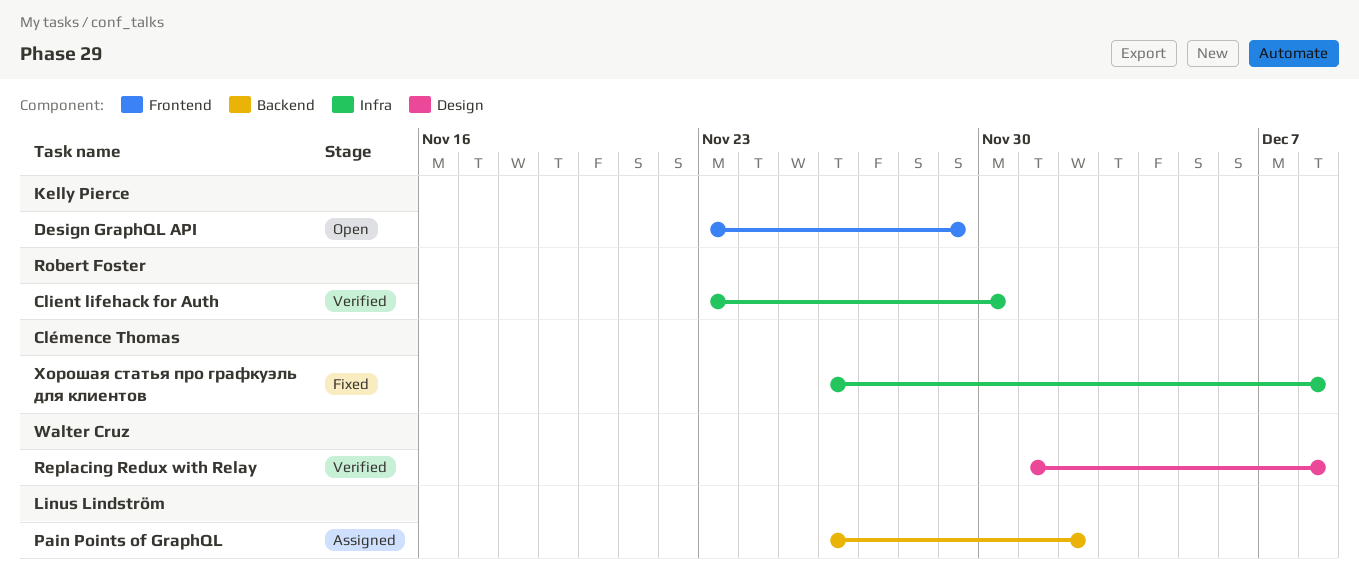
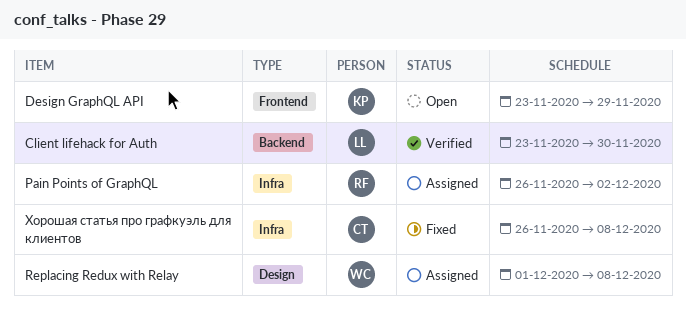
Client lifehack for Auth, owner: Robert Foster -> Linus Lindström
Client lifehack for Auth, label: Infra -> Backend
Pain Points of GraphQL, owner: Linus Lindström -> Robert Foster
Pain Points of GraphQL, label: Backend -> Infra
Replacing Redux with Relay, status: Verified -> Assigned

